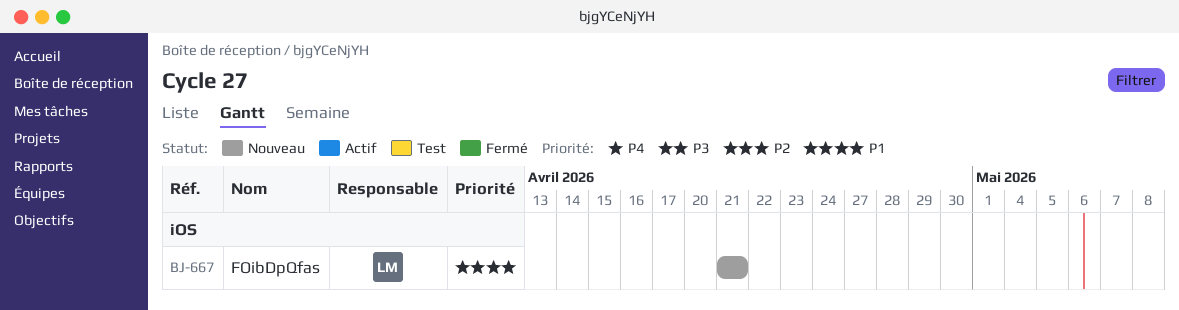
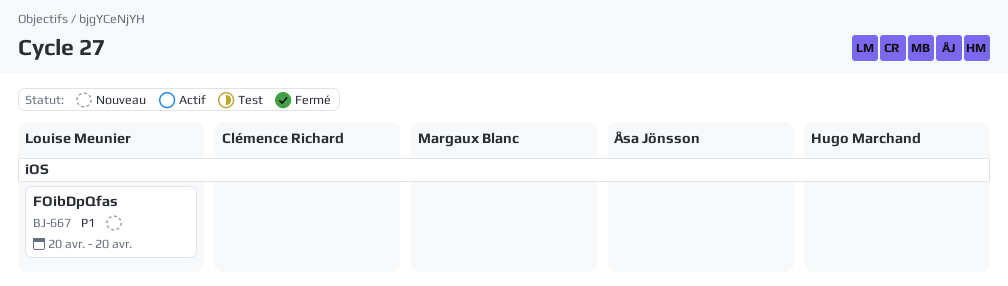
BJ-667, start: Apr 21 -> Apr 20
BJ-667, due: Apr 21 -> Apr 20

